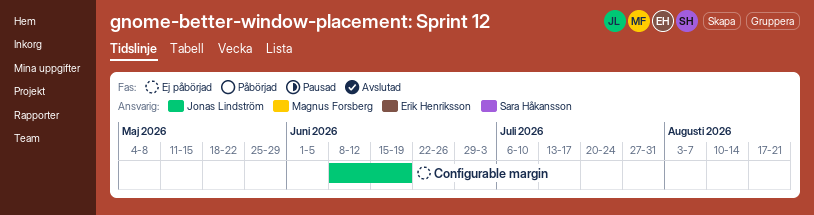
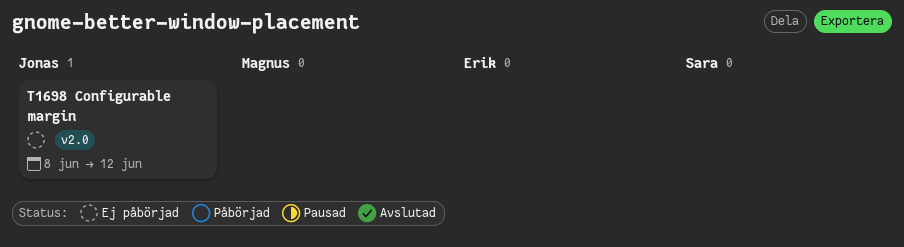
Configurable margin, due: Jun 19 -> Jun 12

